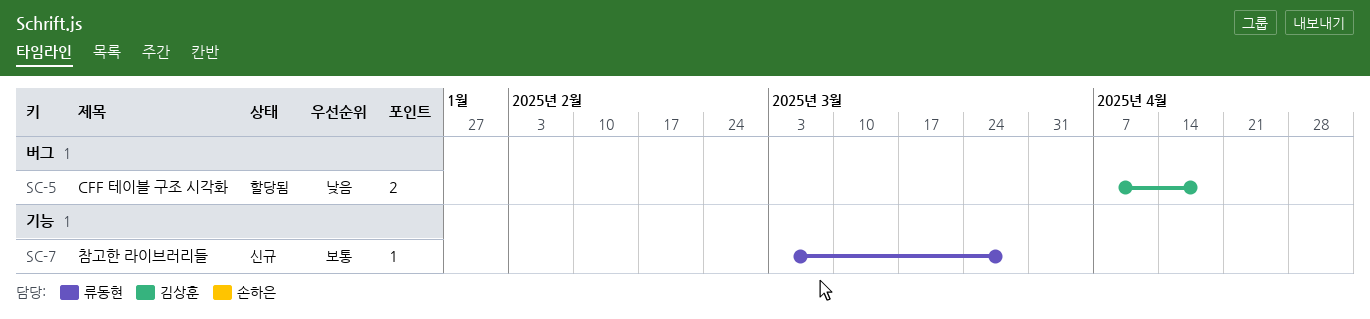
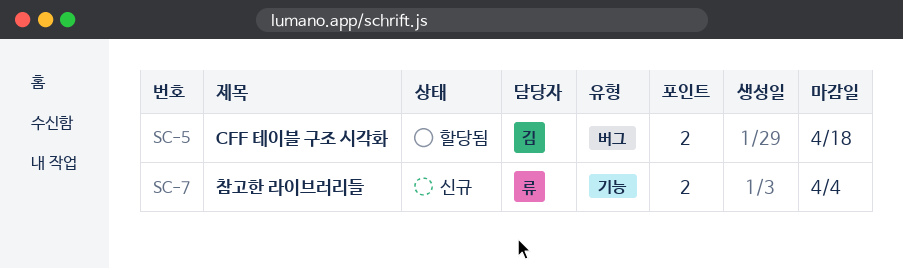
SC-7, estimate: 1 -> 2
SC-7, due: Mar 28 -> Apr 4

